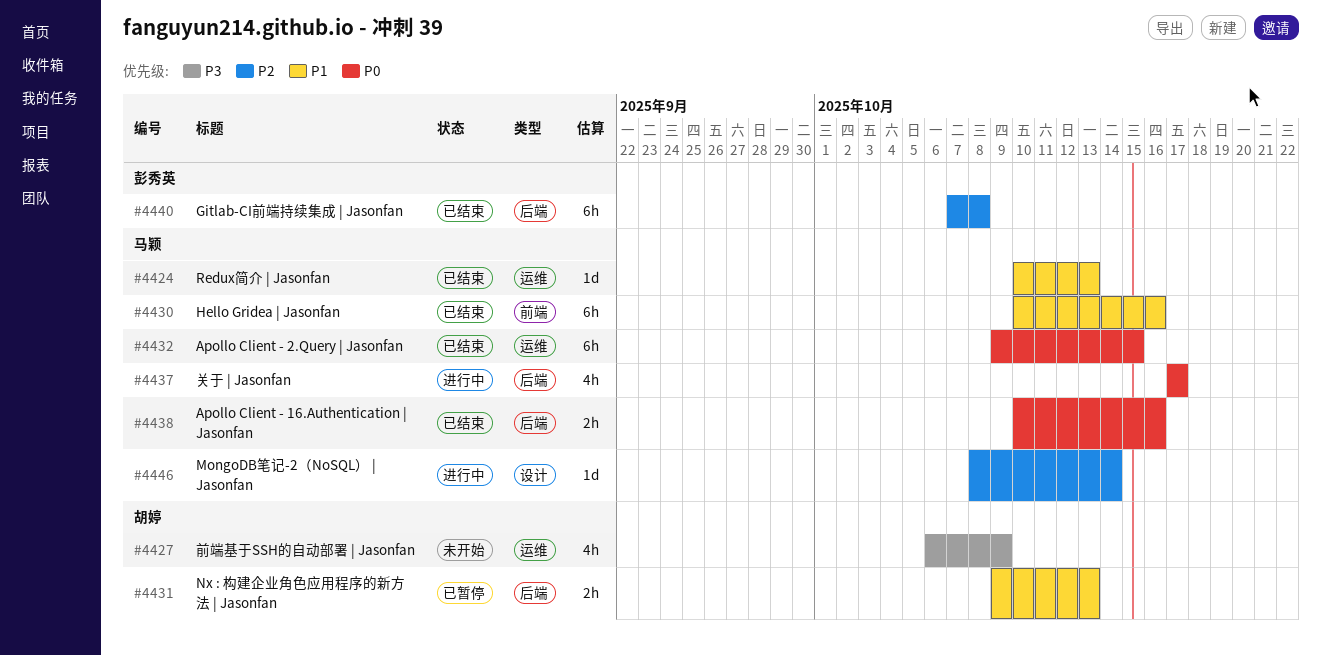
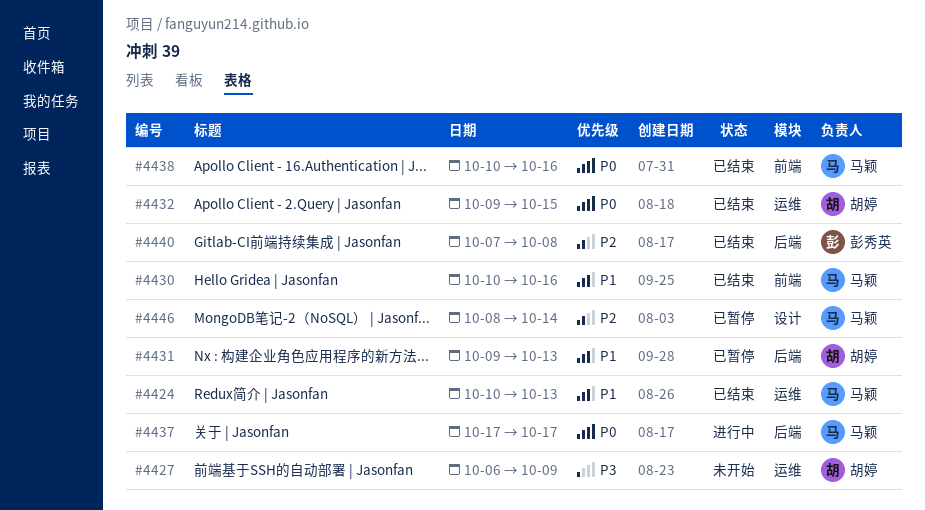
#4432, owner: 马颖 -> 胡婷
#4438, label: 后端 -> 前端
#4446, status: 进行中 -> 已暂停

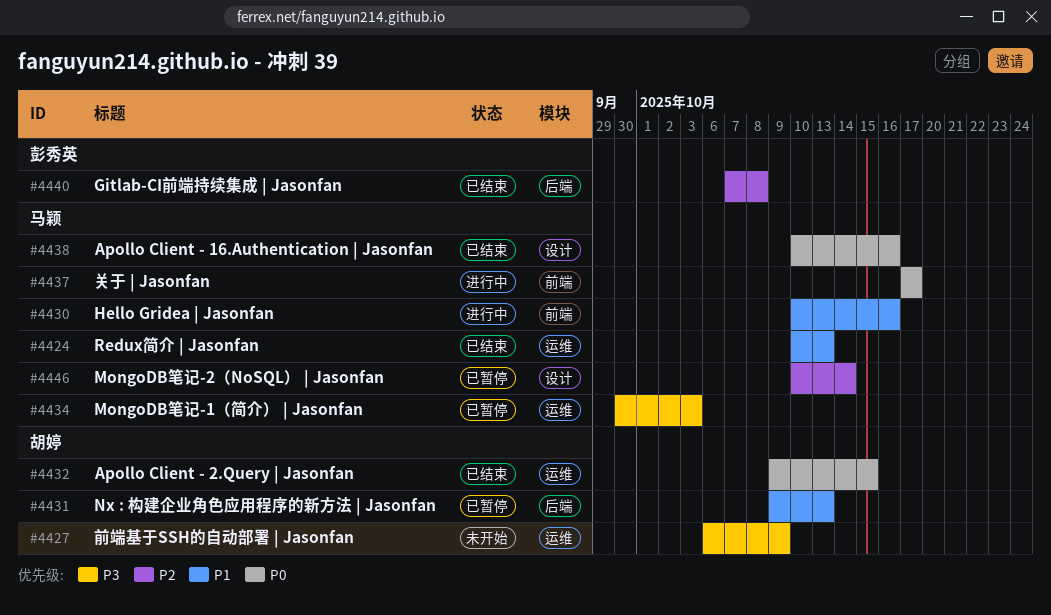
#4430, status: 已结束 -> 进行中
#4434: none -> present
#4437, label: 后端 -> 前端
#4438, label: 前端 -> 设计
#4446, start: Oct 8 -> Oct 10

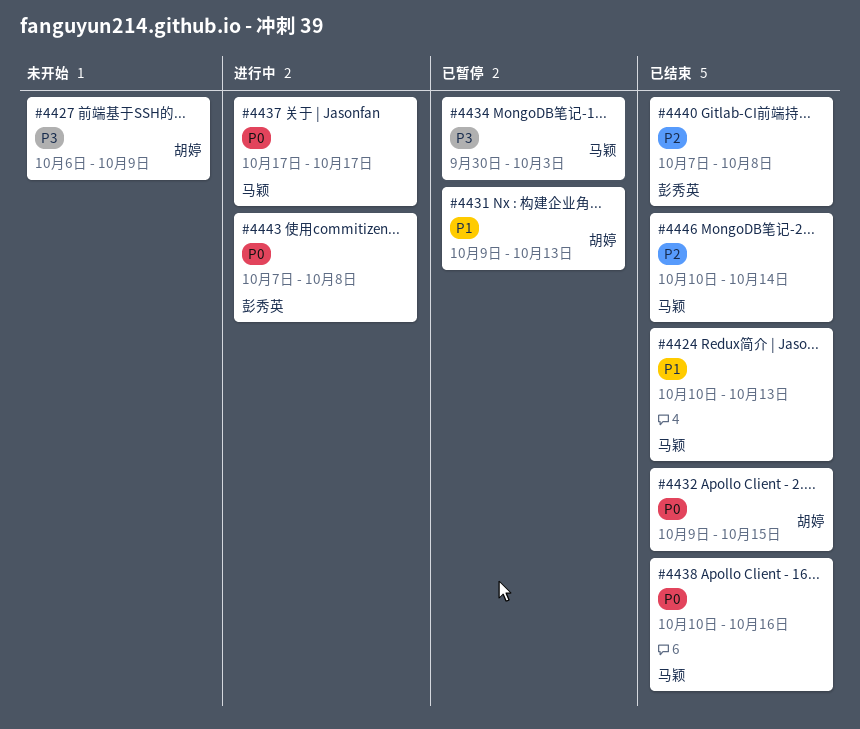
#4430: present -> none
#4443: none -> present
#4446, status: 已暂停 -> 已结束

